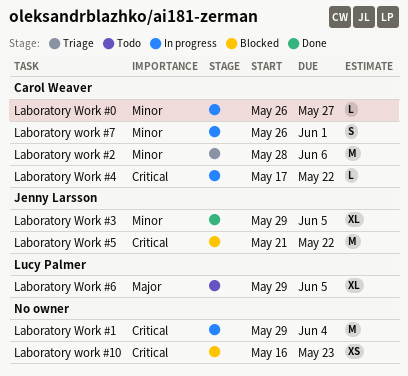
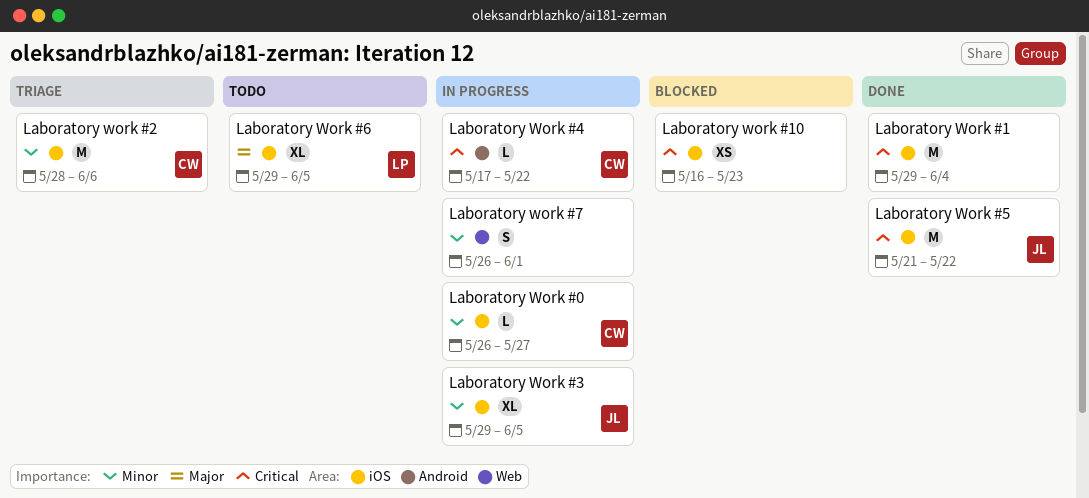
Laboratory Work #1, status: In progress -> Done
Laboratory Work #3, status: Done -> In progress
Laboratory Work #5, status: Blocked -> Done
Laboratory work #7, owner: Carol Weaver -> none

